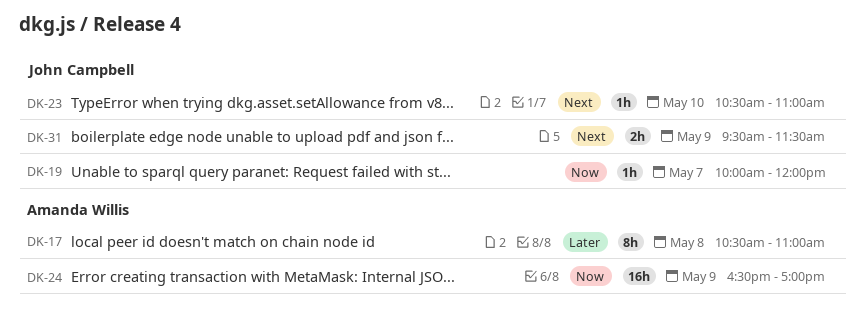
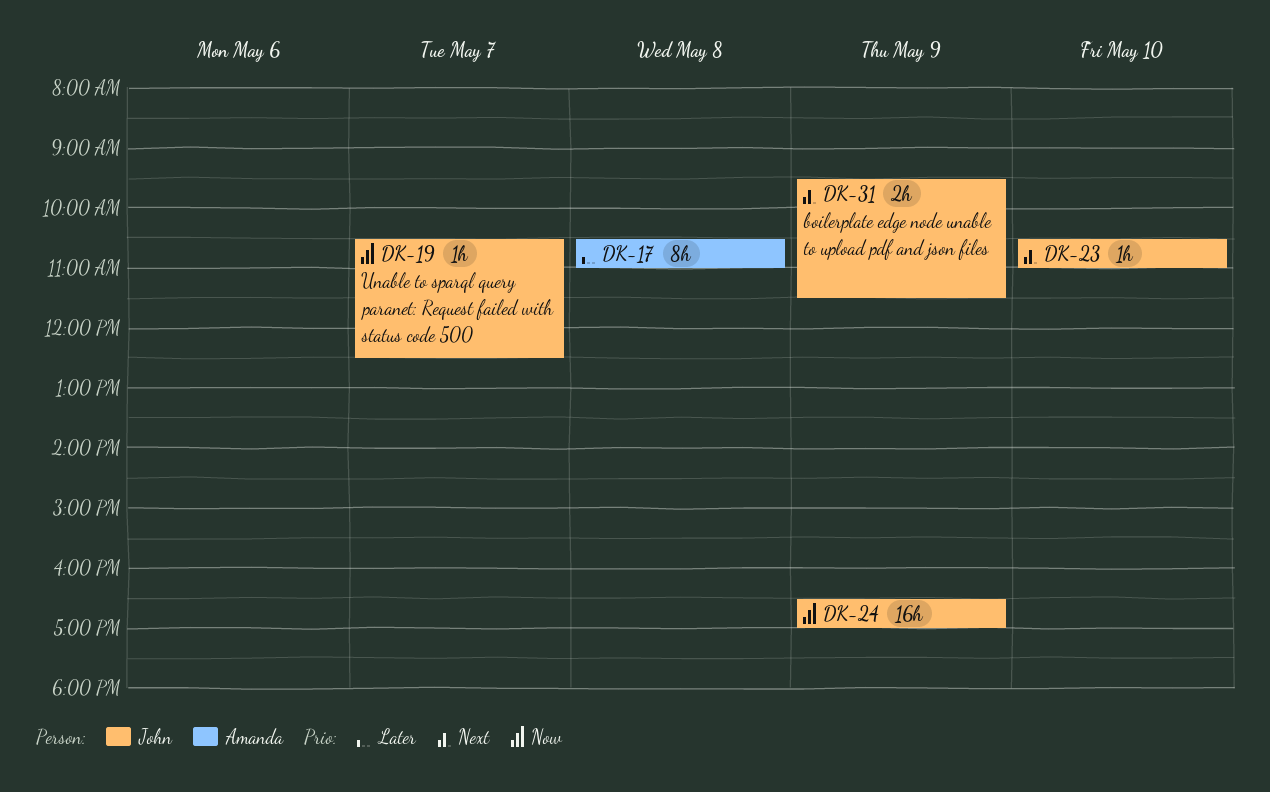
DK-19, begins: 10:00 -> 10:30
DK-19, ends: 12:00 -> 12:30
DK-24, owner: Amanda Willis -> John Campbell

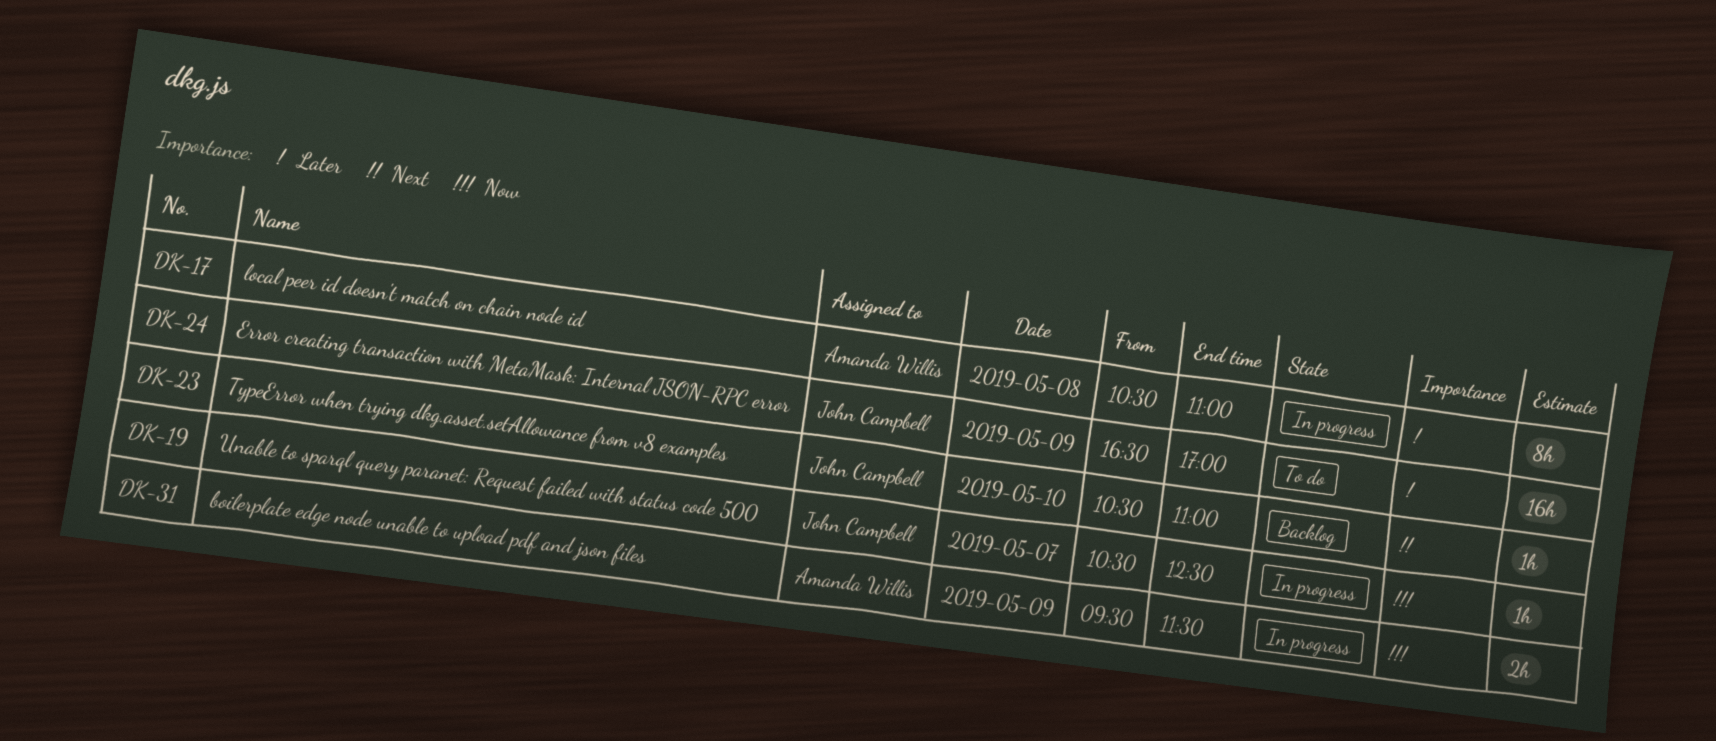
DK-24, priority: Now -> Later
DK-31, owner: John Campbell -> Amanda Willis
DK-31, priority: Next -> Now

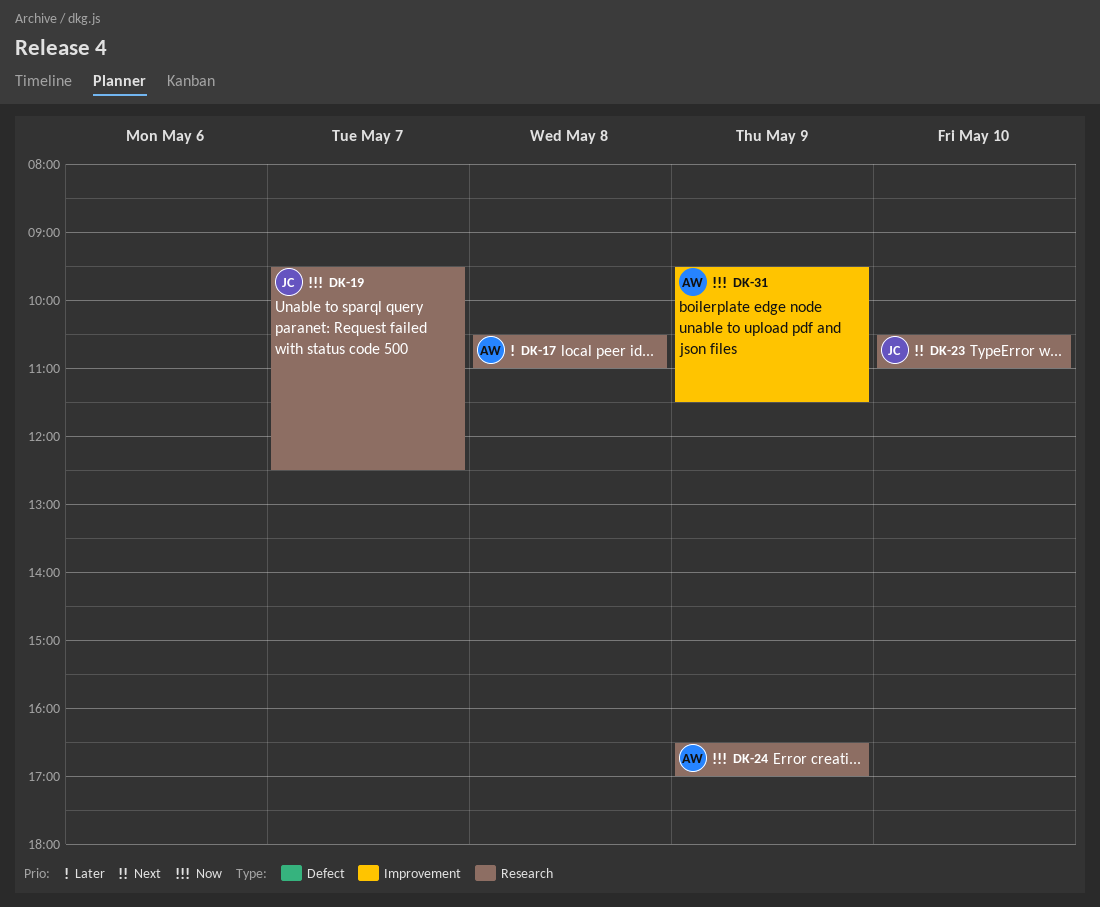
DK-19, begins: 10:30 -> 09:30
DK-24, owner: John Campbell -> Amanda Willis
DK-24, priority: Later -> Now

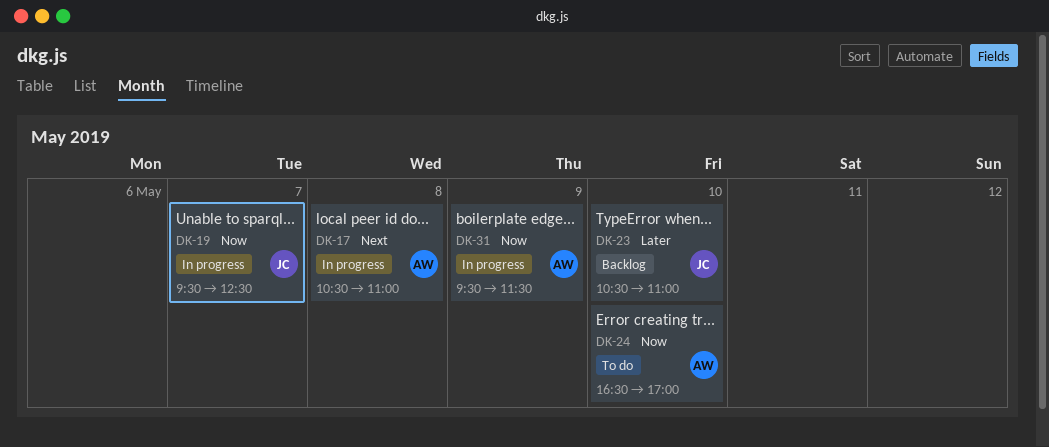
DK-17, priority: Later -> Next
DK-23, priority: Next -> Later
DK-24, day: May 9 -> May 10

